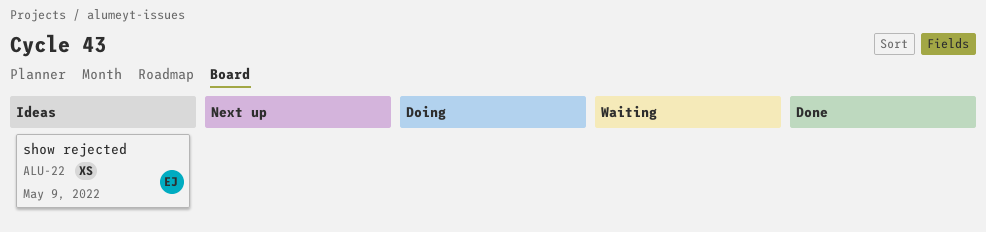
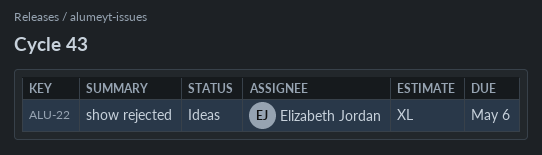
ALU-22, estimate: XS -> XL
ALU-22, due: May 9 -> May 6

